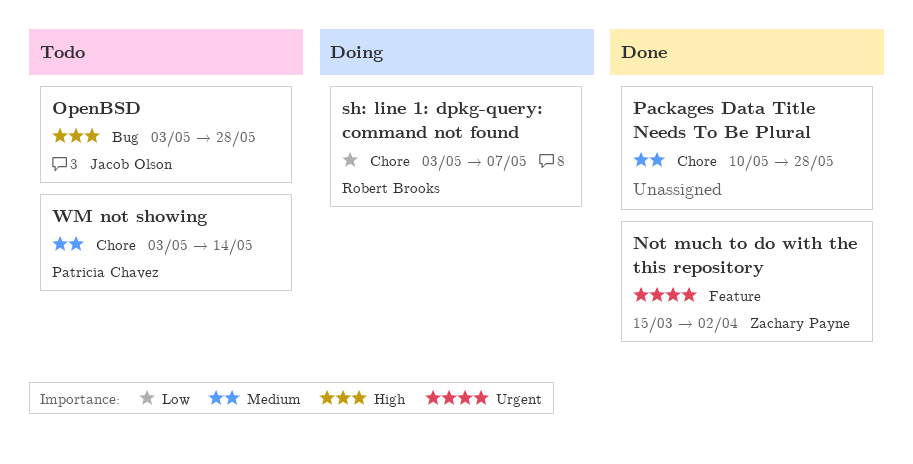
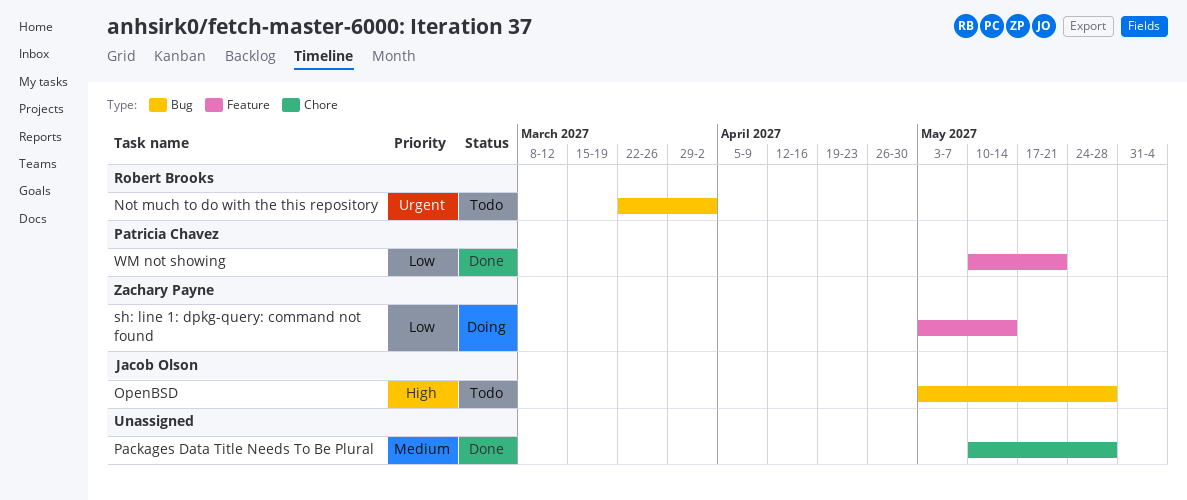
Not much to do with the this repository, status: Done -> Todo
Not much to do with the this repository, owner: Zachary Payne -> Robert Brooks
Not much to do with the this repository, label: Feature -> Bug
Not much to do with the this repository, start: Mar 15 -> Mar 22
sh: line 1: dpkg-query: command not found, owner: Robert Brooks -> Zachary Payne
sh: line 1: dpkg-query: command not found, label: Chore -> Feature
sh: line 1: dpkg-query: command not found, due: May 7 -> May 14
WM not showing, status: Todo -> Done
WM not showing, priority: Medium -> Low
WM not showing, label: Chore -> Feature
WM not showing, start: May 3 -> May 10
WM not showing, due: May 14 -> May 21

